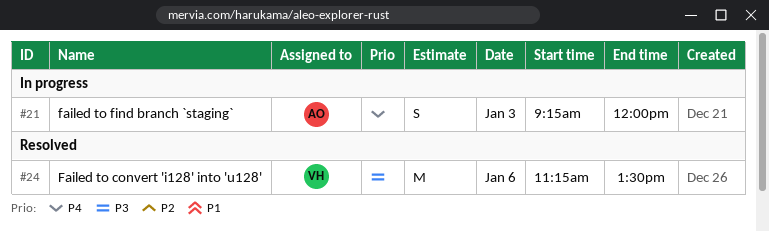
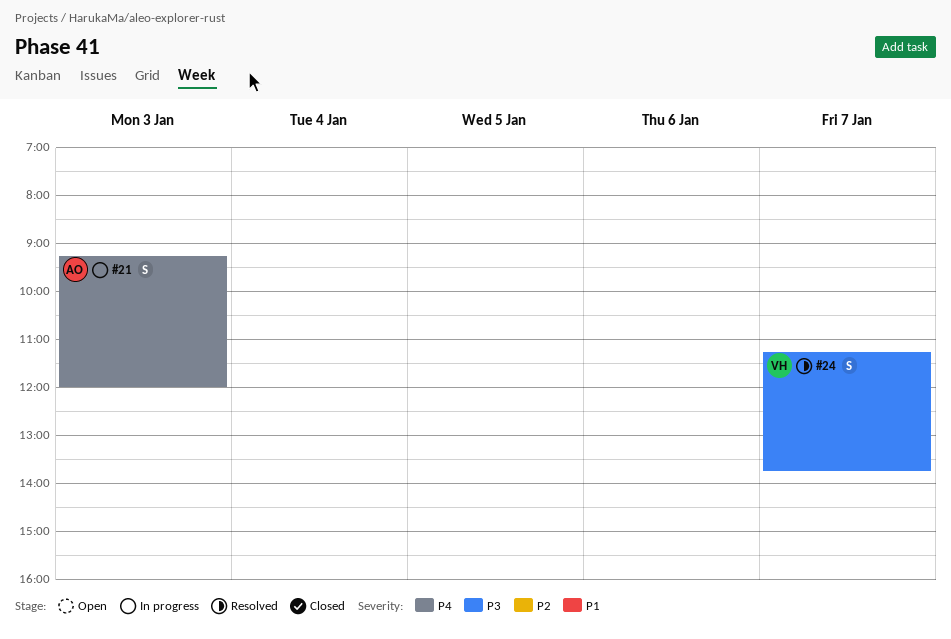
#24, estimate: M -> S
#24, day: Jan 6 -> Jan 7
#24, ends: 13:30 -> 13:45

